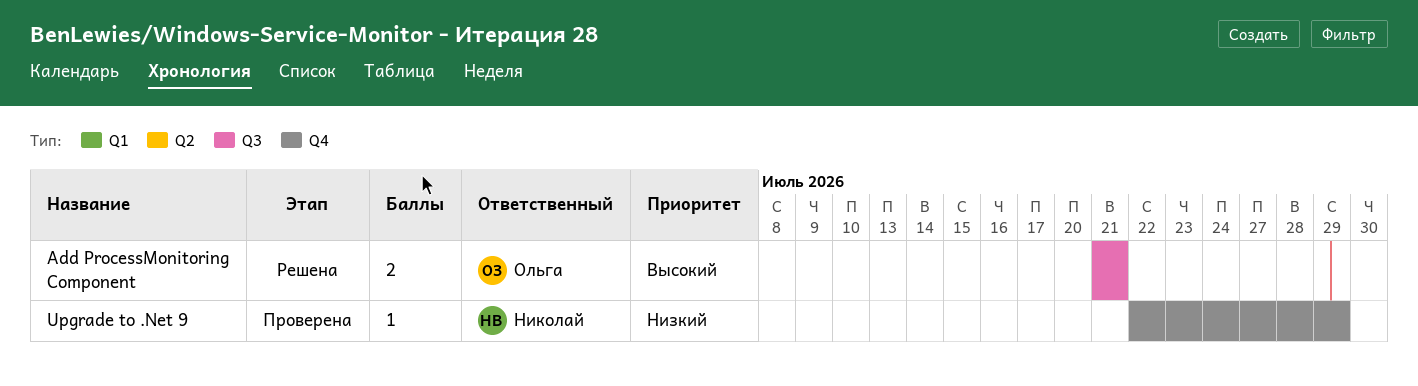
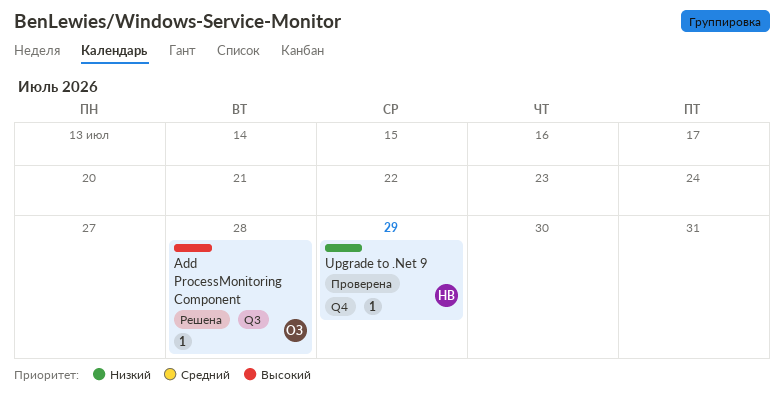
Add ProcessMonitoring Component, estimate: 2 -> 1
Add ProcessMonitoring Component, due: Jul 21 -> Jul 28

